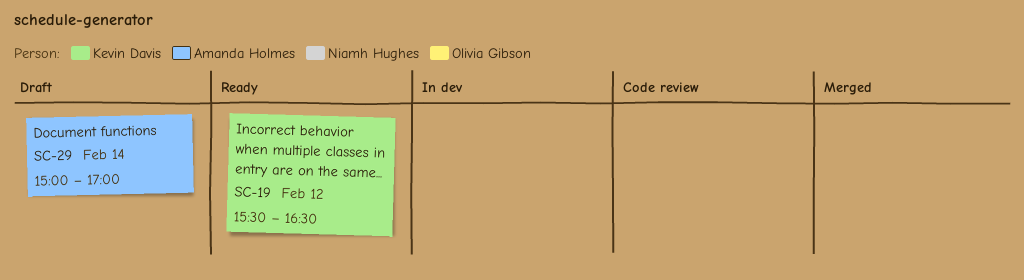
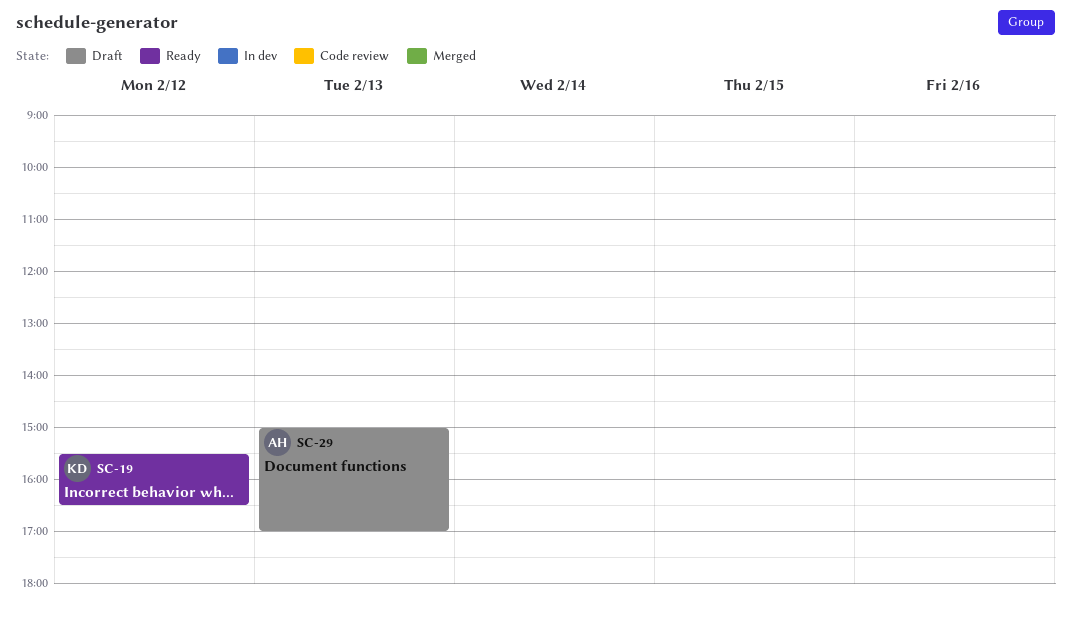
SC-29, day: Feb 14 -> Feb 13

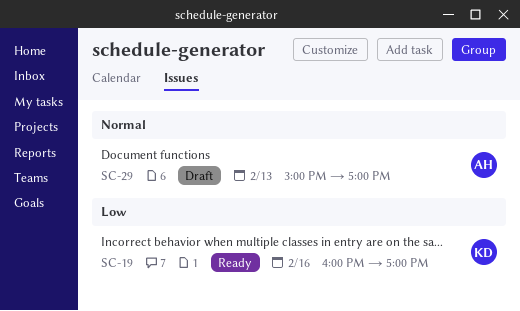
SC-19, day: Feb 12 -> Feb 16
SC-19, begins: 15:30 -> 16:00
SC-19, ends: 16:30 -> 17:00

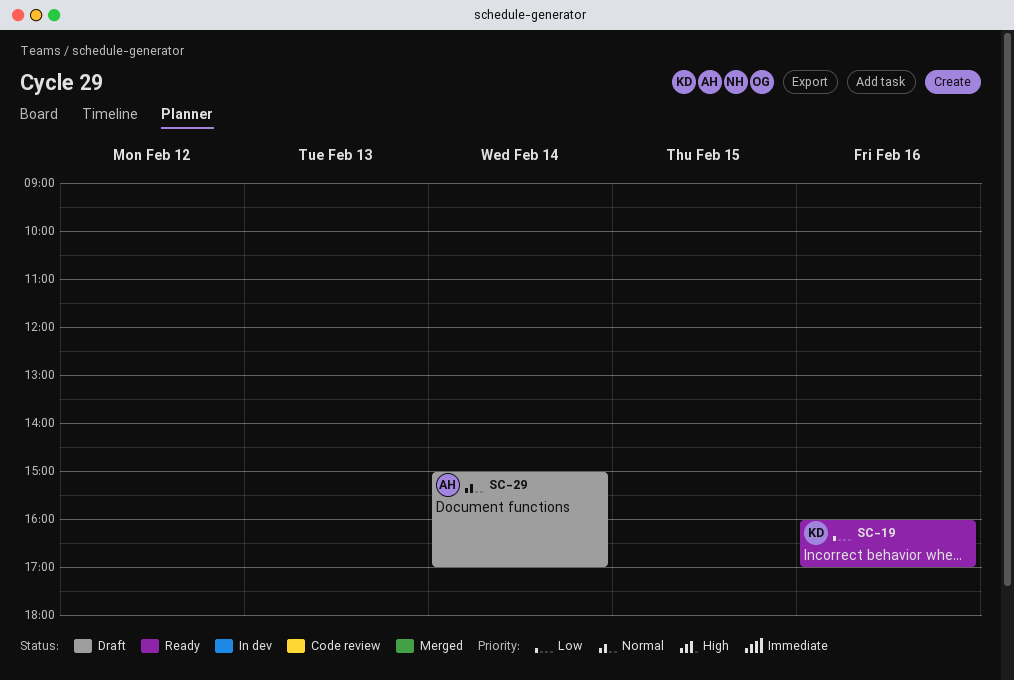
SC-29, day: Feb 13 -> Feb 14

